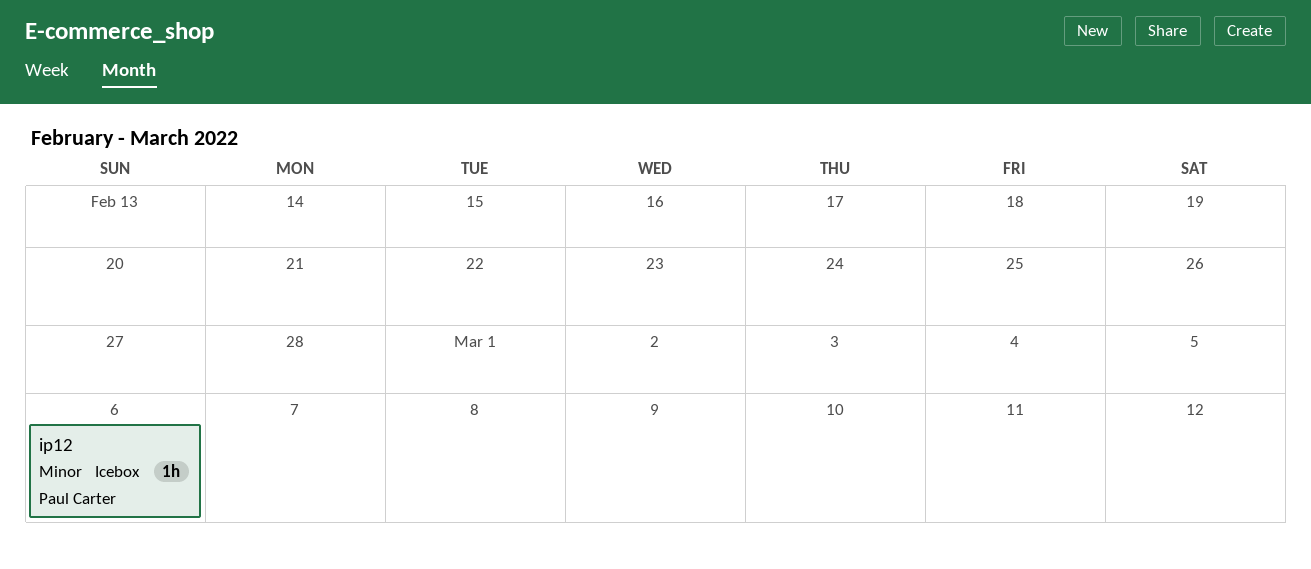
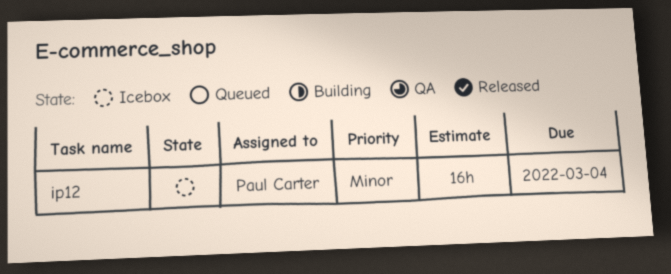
ip12, estimate: 1h -> 16h
ip12, due: Mar 6 -> Mar 4

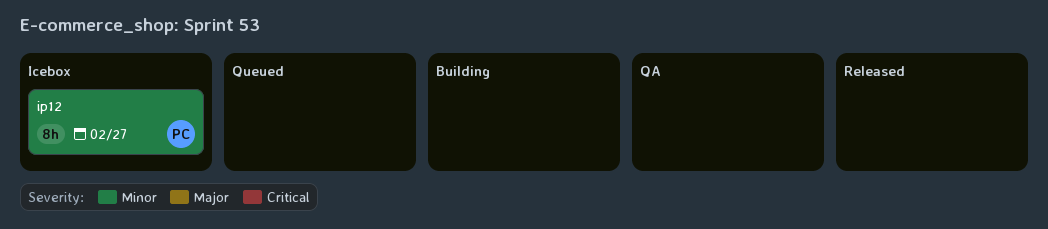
ip12, estimate: 16h -> 8h
ip12, due: Mar 4 -> Feb 27

